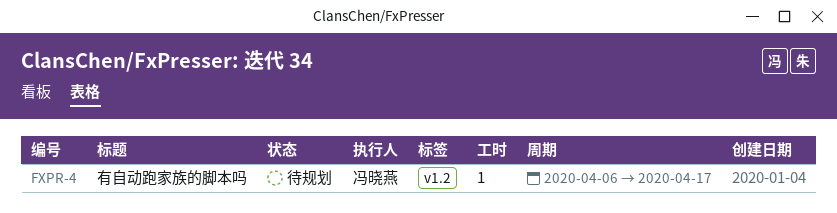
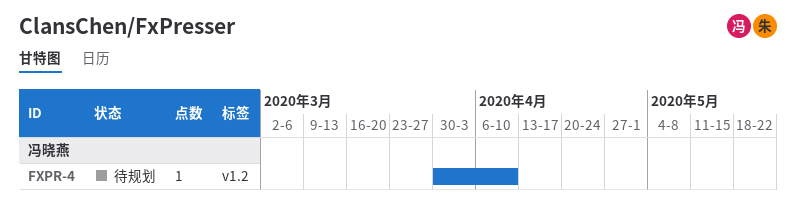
FXPR-4, start: Apr 6 -> Mar 30
FXPR-4, due: Apr 17 -> Apr 10

